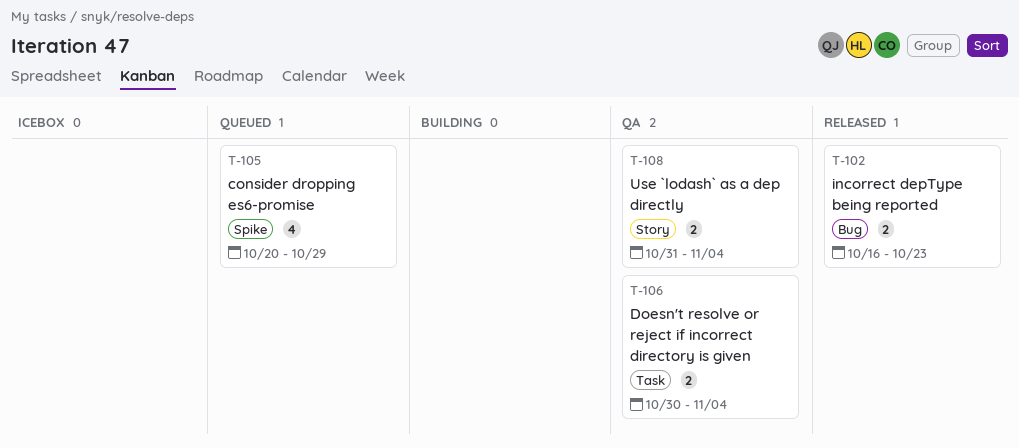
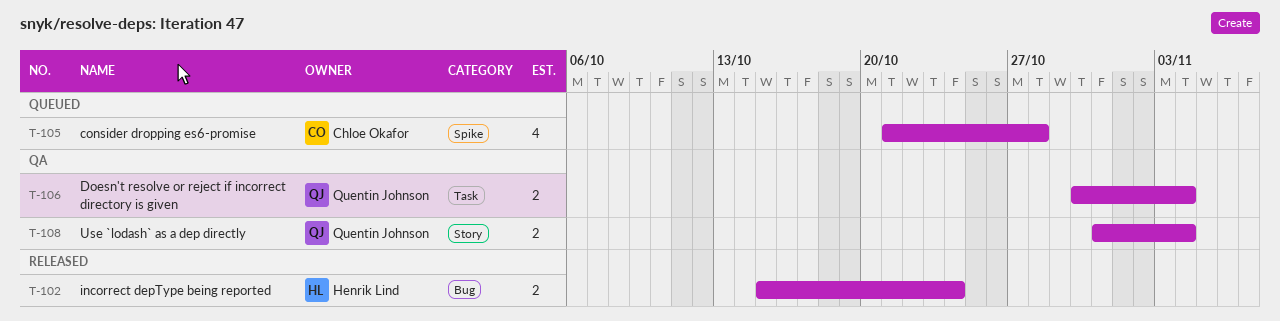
T-102, start: Oct 16 -> Oct 15
T-102, due: Oct 23 -> Oct 24
T-105, start: Oct 20 -> Oct 21
T-105, due: Oct 29 -> Oct 28

